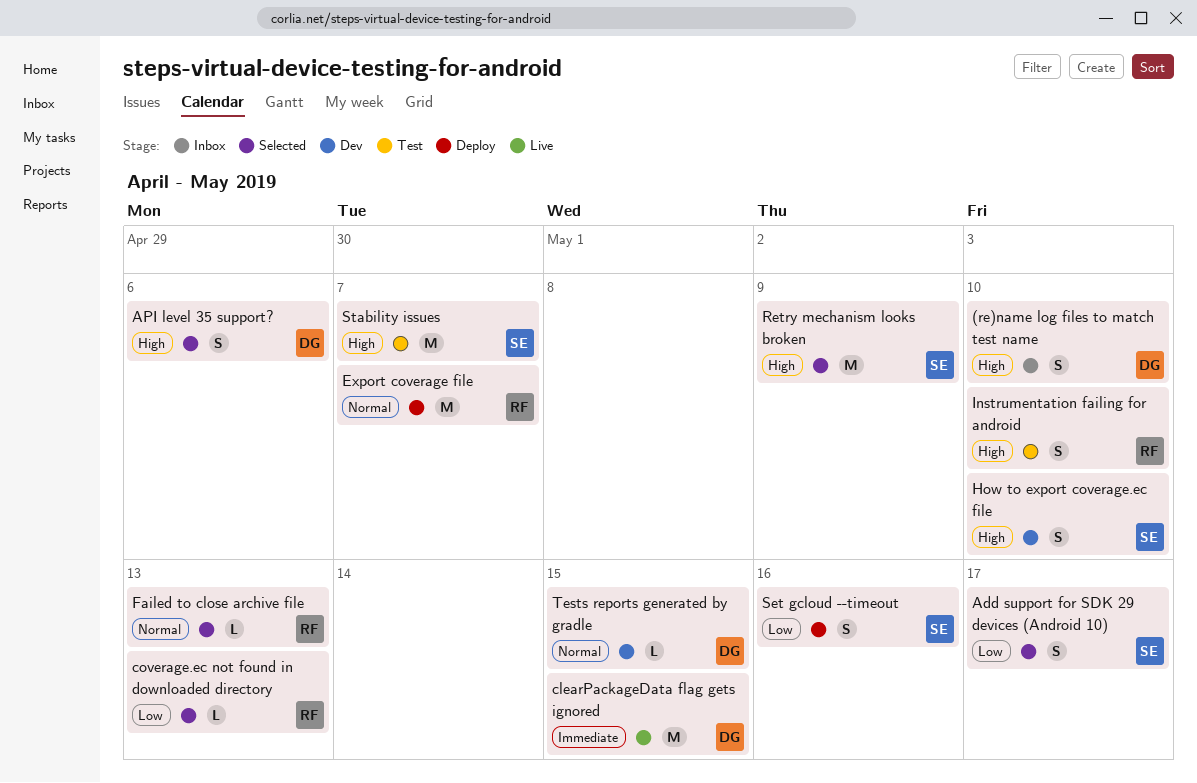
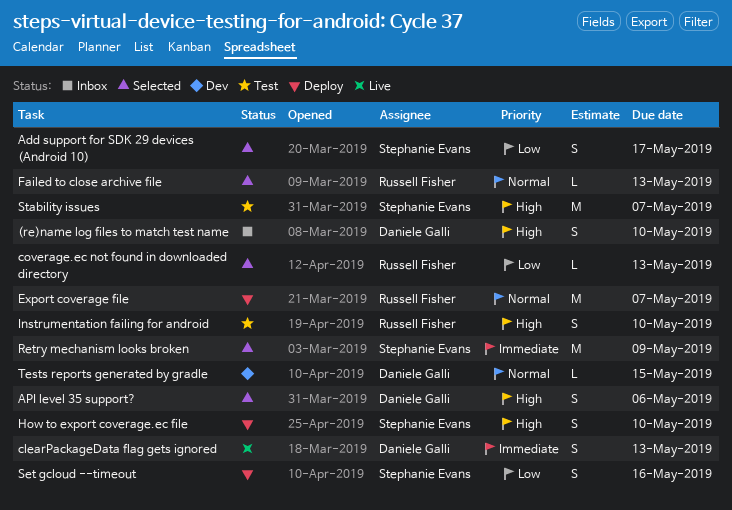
clearPackageData flag gets ignored, estimate: M -> S
clearPackageData flag gets ignored, due: May 15 -> May 13
How to export coverage.ec file, status: Dev -> Deploy
Retry mechanism looks broken, priority: High -> Immediate

